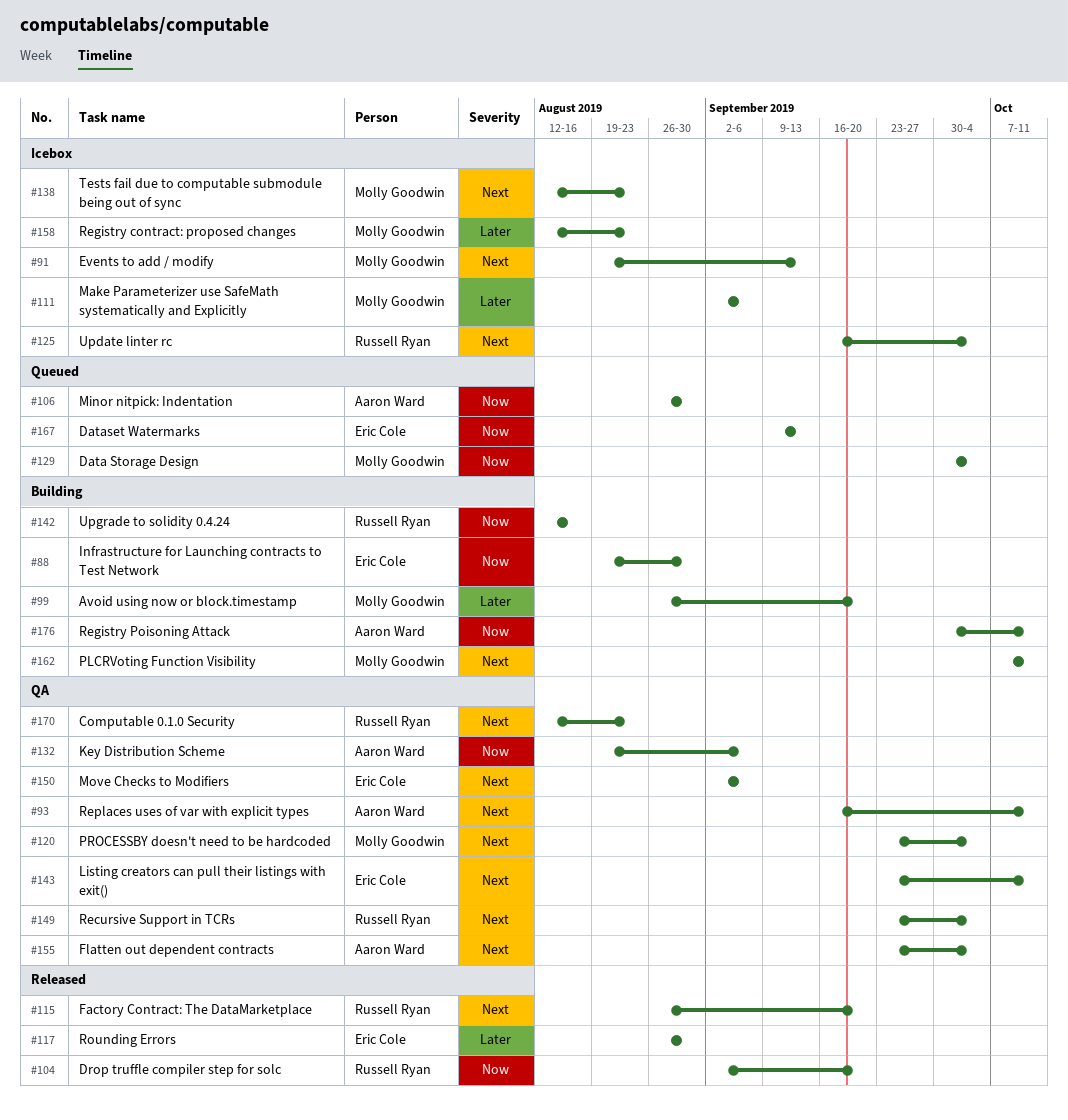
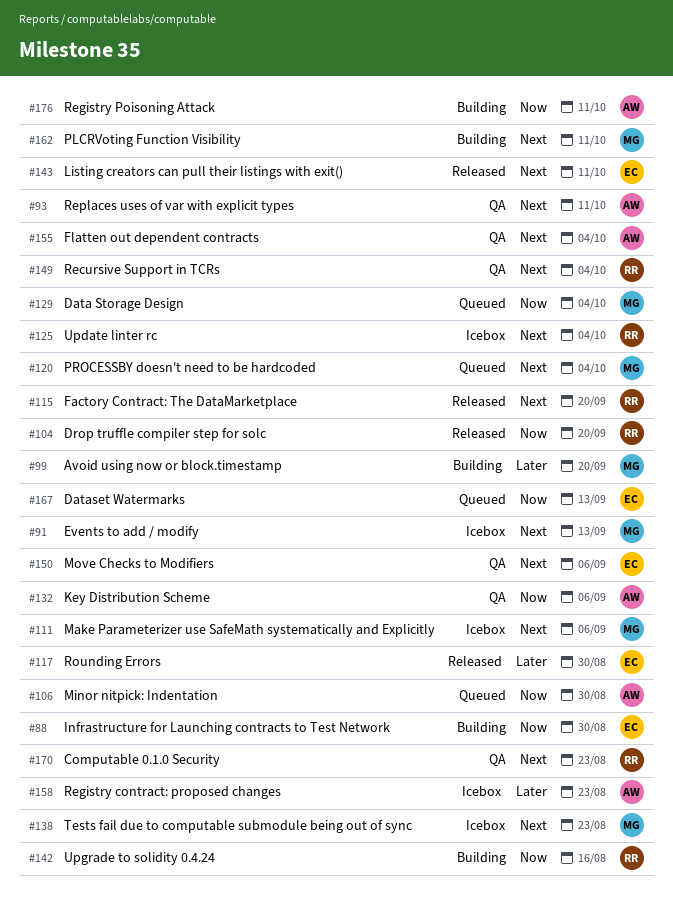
#111, priority: Later -> Next
#120, status: QA -> Queued
#143, status: QA -> Released
#158, owner: Molly Goodwin -> Aaron Ward

